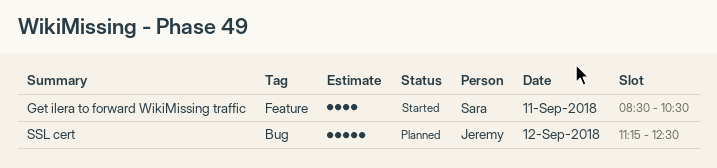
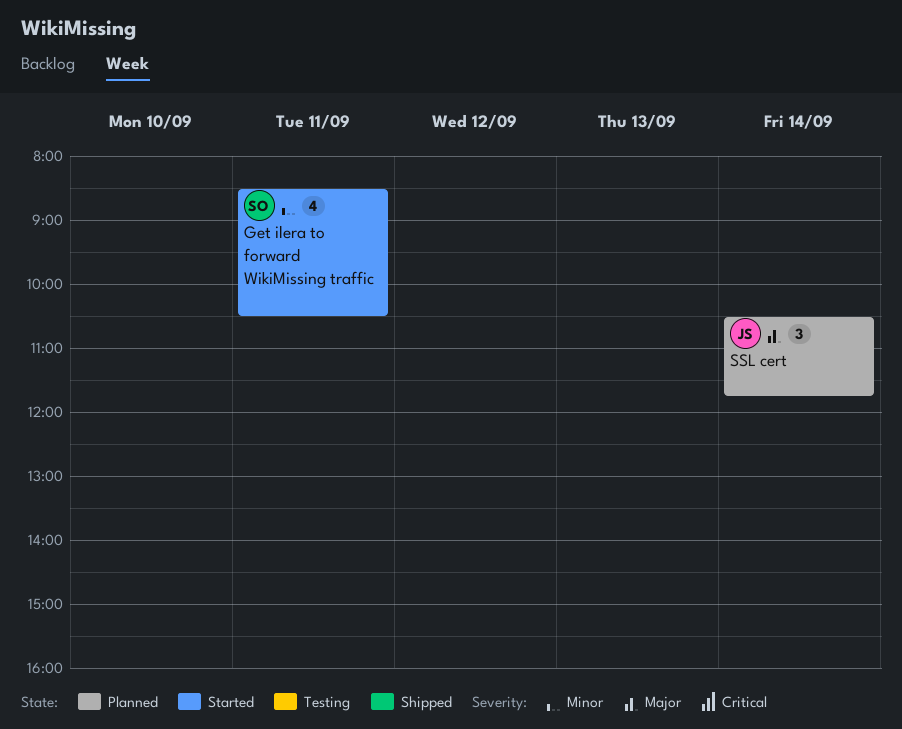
SSL cert, estimate: 5 -> 3
SSL cert, day: Sep 12 -> Sep 14
SSL cert, begins: 11:15 -> 10:30
SSL cert, ends: 12:30 -> 11:45

